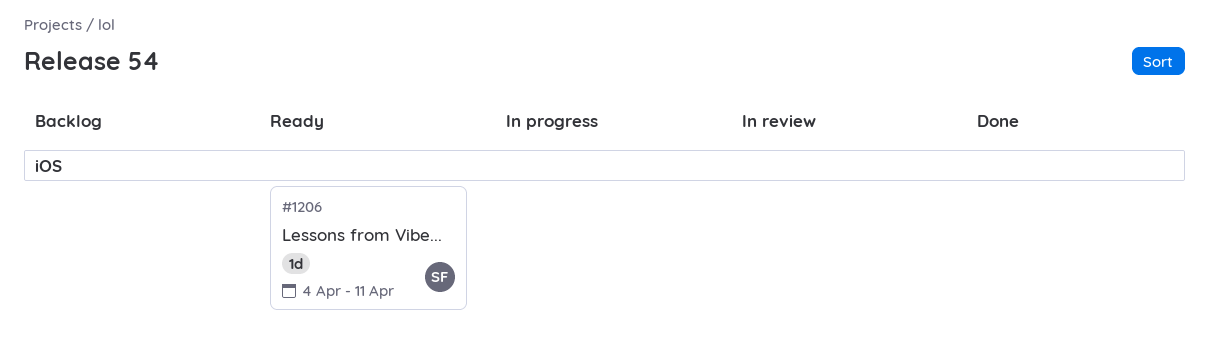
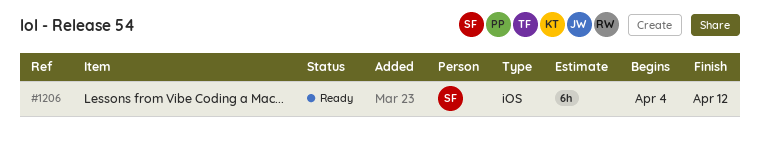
#1206, estimate: 1d -> 6h
#1206, due: Apr 11 -> Apr 12

